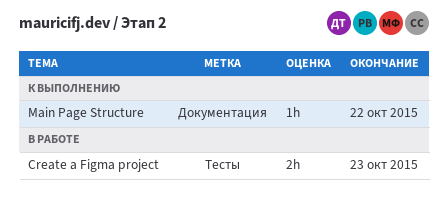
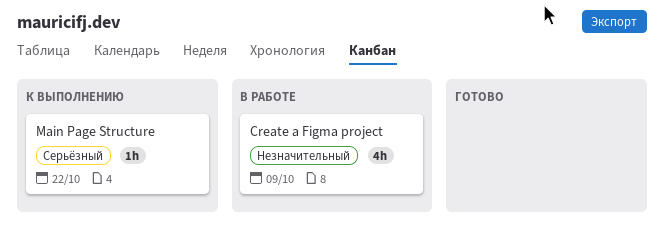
Create a Figma project, estimate: 2h -> 4h
Create a Figma project, due: Oct 23 -> Oct 9

